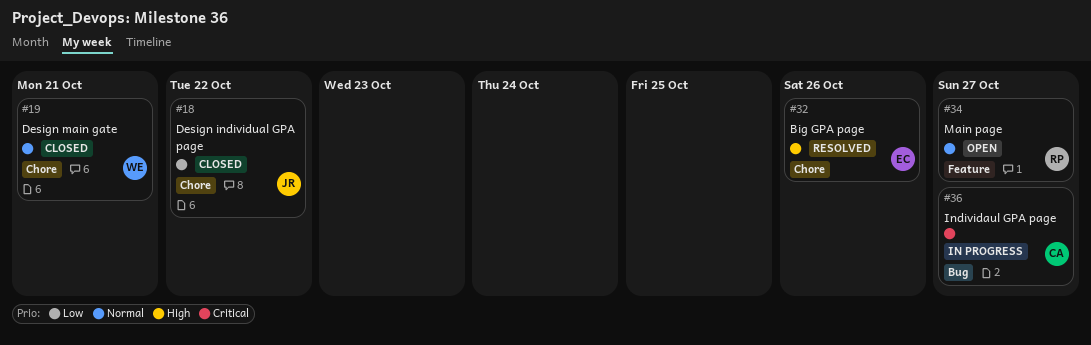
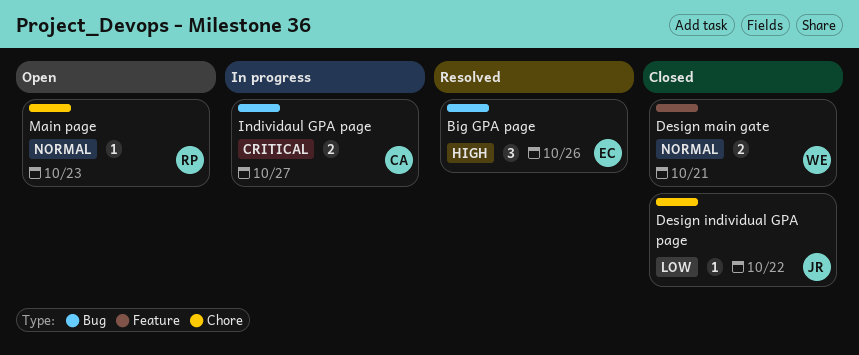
Big GPA page, label: Chore -> Bug
Design main gate, label: Chore -> Feature
Main page, label: Feature -> Chore
Main page, due: Oct 27 -> Oct 23

